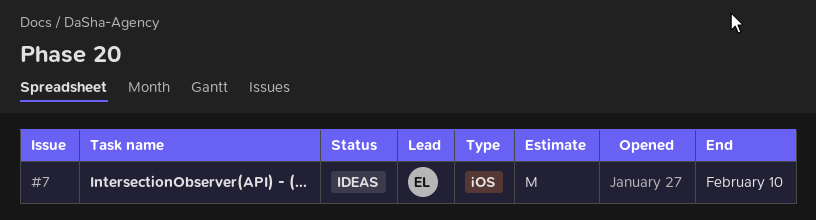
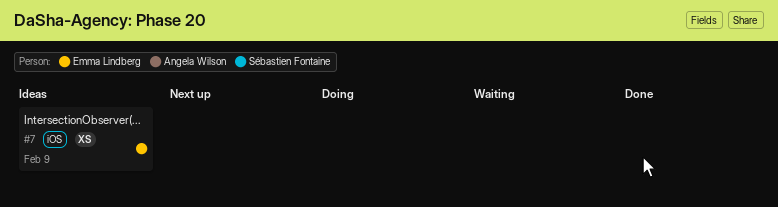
#7, estimate: M -> XS
#7, due: Feb 10 -> Feb 9

